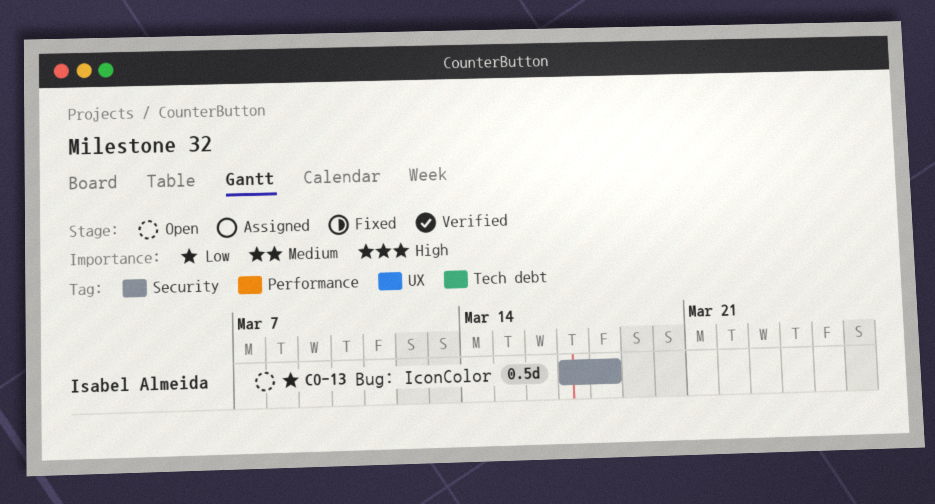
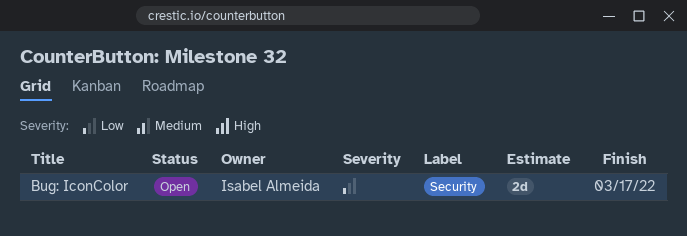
Bug: IconColor, estimate: 0.5d -> 2d
Bug: IconColor, due: Mar 18 -> Mar 17

